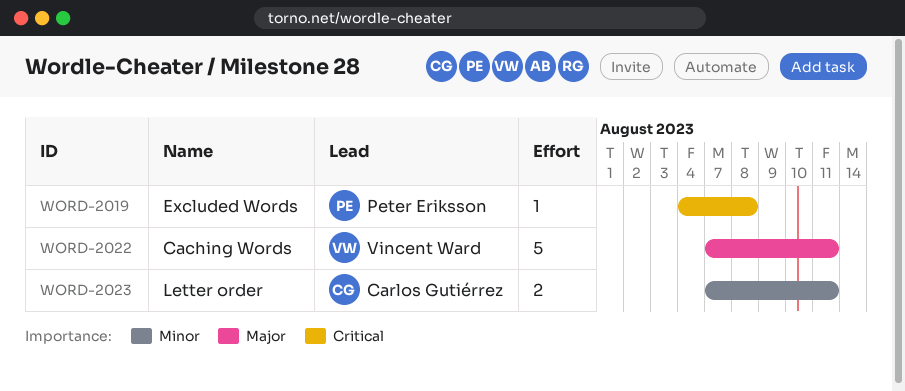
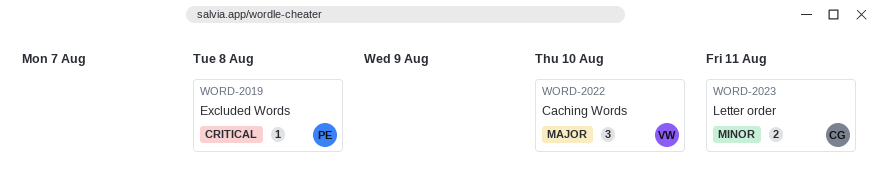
WORD-2022, estimate: 5 -> 3
WORD-2022, due: Aug 11 -> Aug 10

